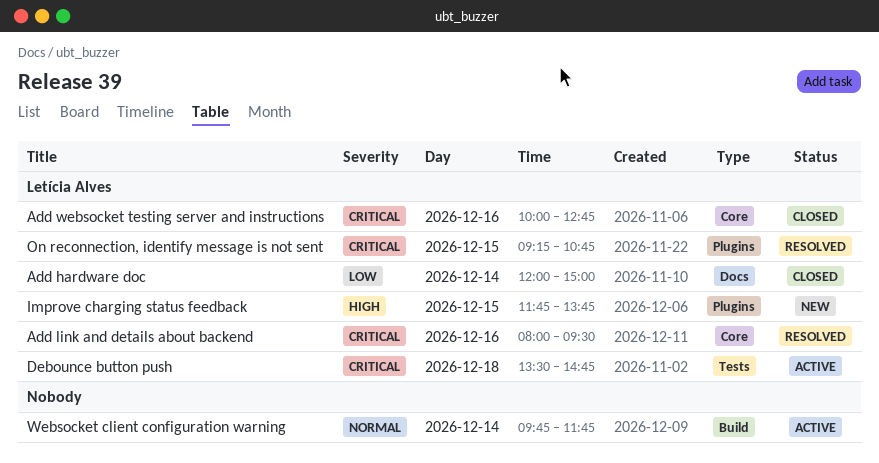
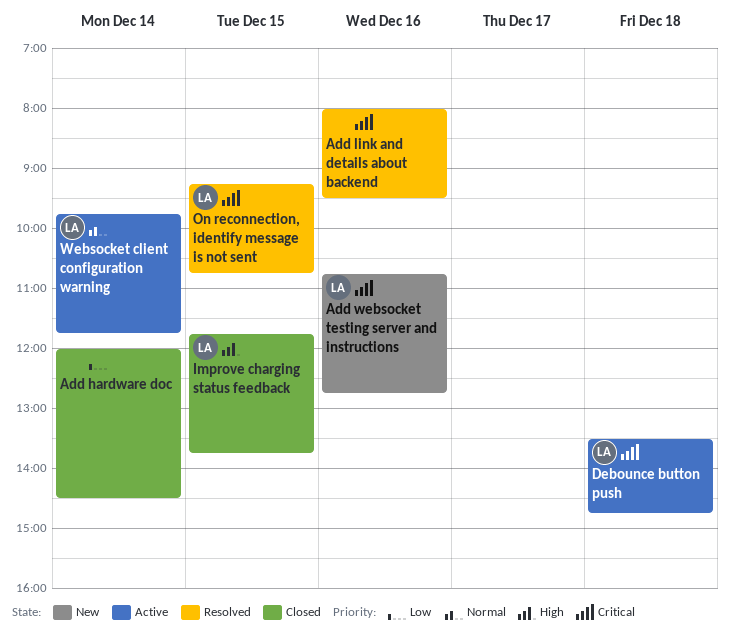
Add hardware doc, owner: Letícia Alves -> none
Add hardware doc, ends: 15:00 -> 14:30
Add link and details about backend, owner: Letícia Alves -> none
Add websocket testing server and instructions, status: Closed -> New
Add websocket testing server and instructions, begins: 10:00 -> 10:45
Improve charging status feedback, status: New -> Closed
Websocket client configuration warning, owner: none -> Letícia Alves

